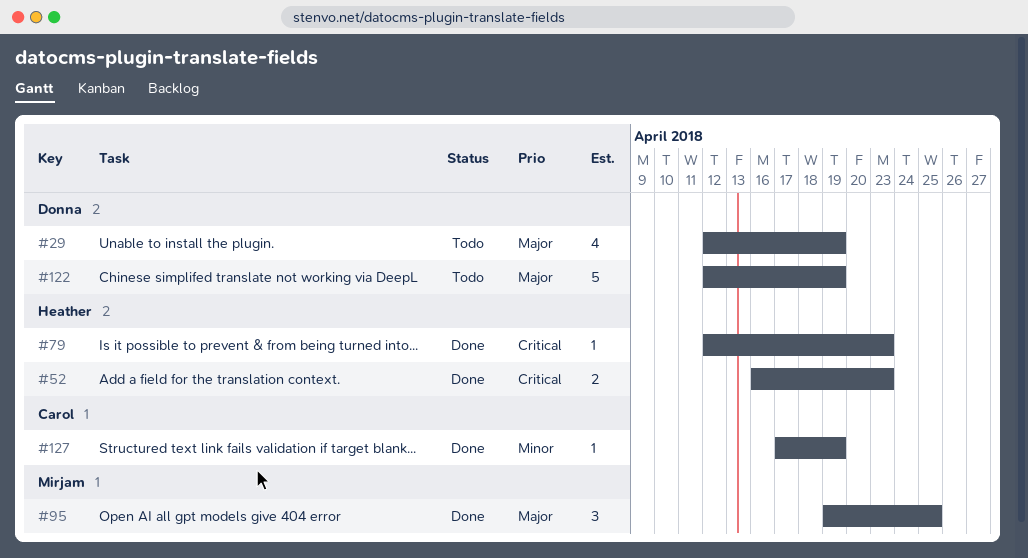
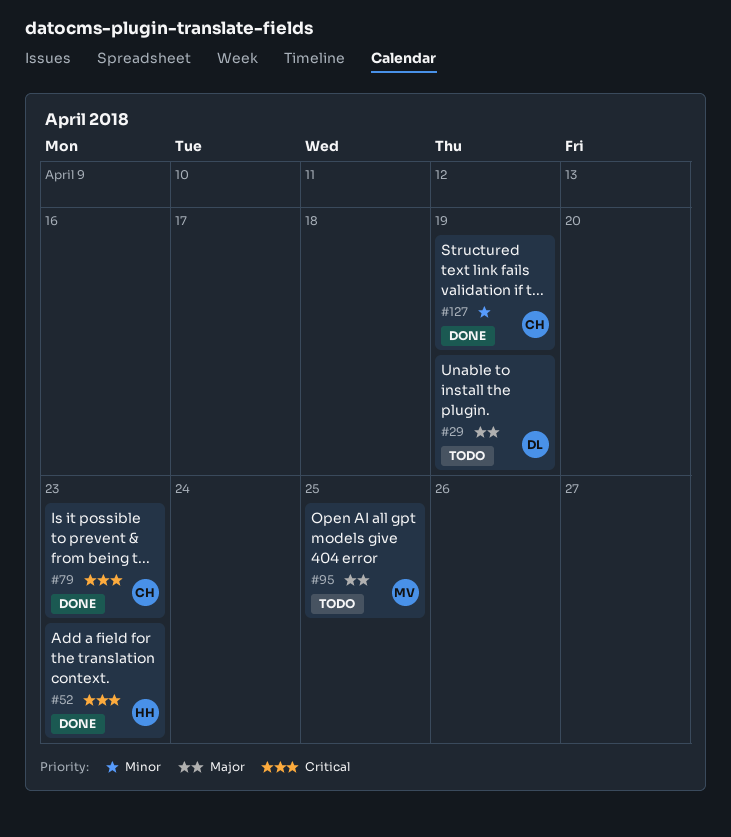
#79, owner: Heather -> Carol
#95, status: Done -> Todo
#122: present -> none

